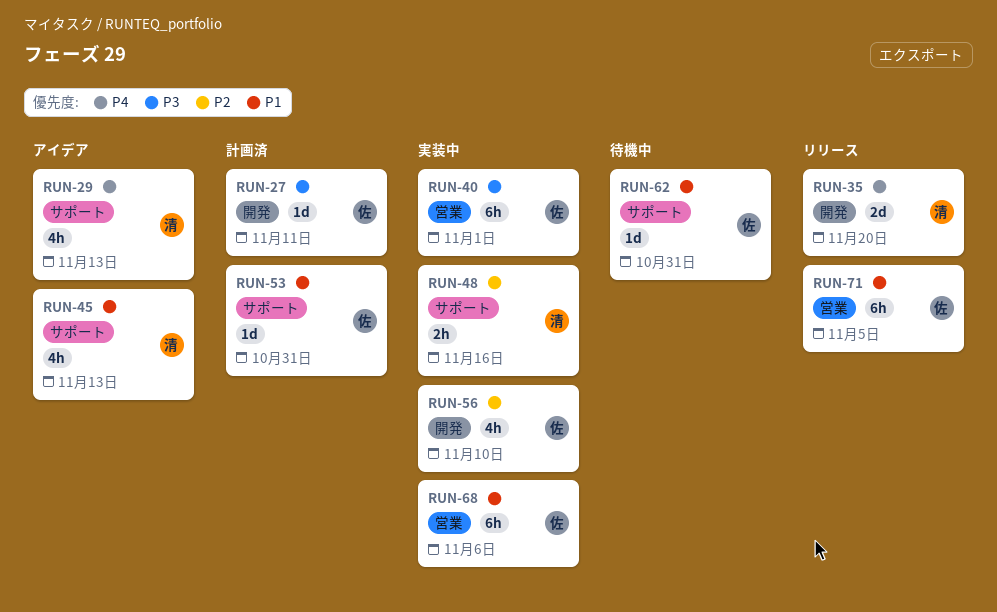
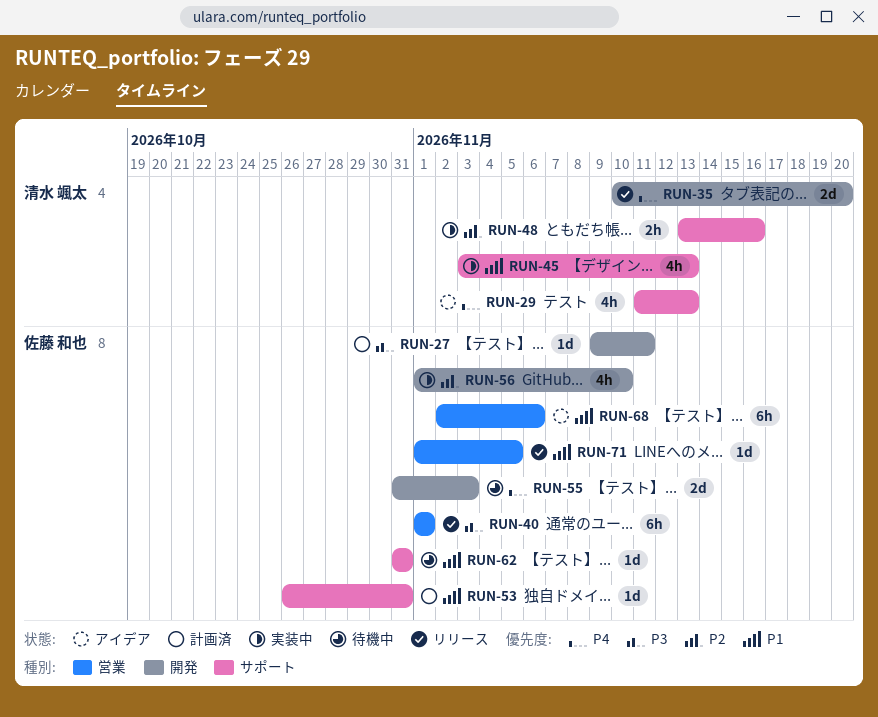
RUN-40, status: 実装中 -> リリース
RUN-45, status: アイデア -> 実装中
RUN-55: none -> present
RUN-68, status: 実装中 -> アイデア
RUN-71, estimate: 6h -> 1d

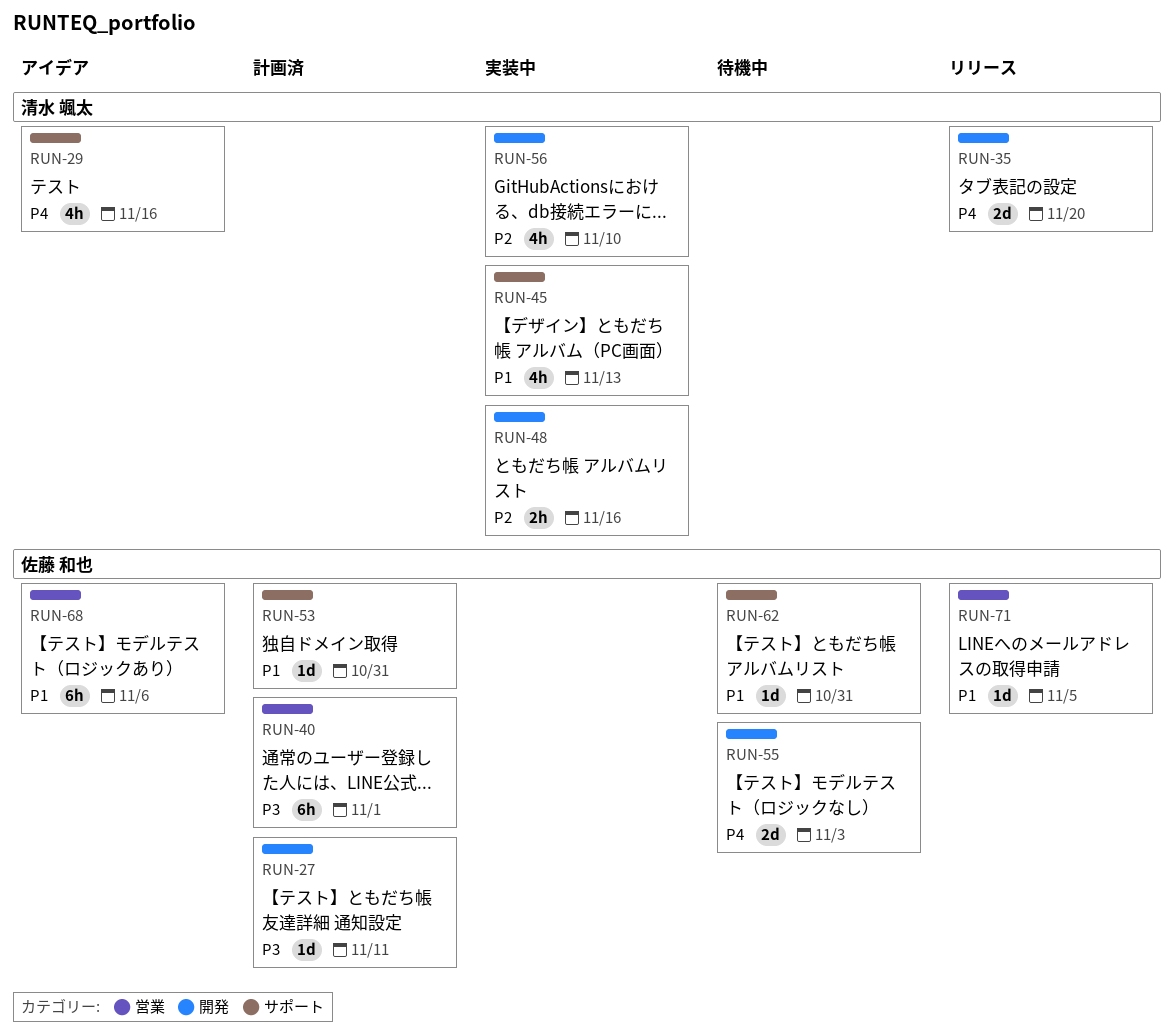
RUN-29, due: Nov 13 -> Nov 16
RUN-40, status: リリース -> 計画済
RUN-48, label: サポート -> 開発
RUN-56, owner: 佐藤 和也 -> 清水 颯太

